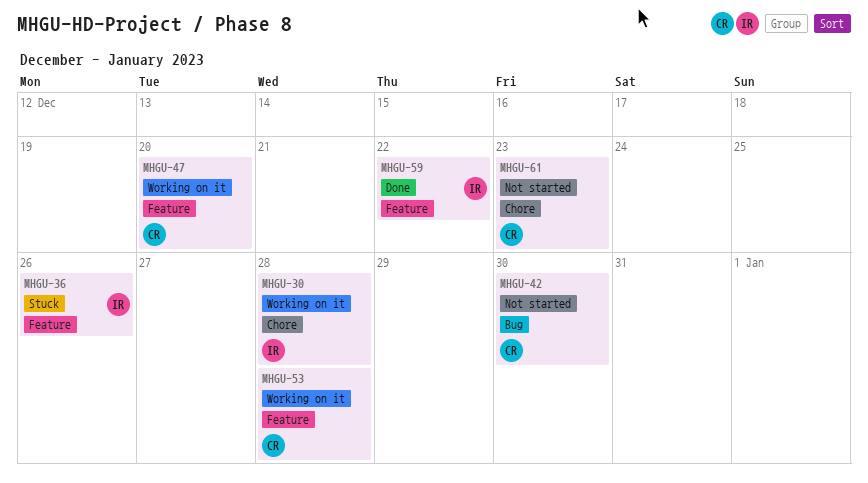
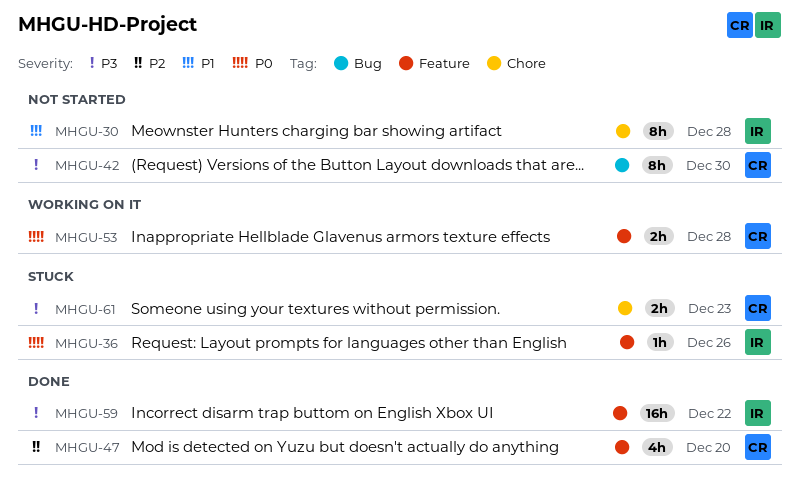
MHGU-30, status: Working on it -> Not started
MHGU-47, status: Working on it -> Done
MHGU-61, status: Not started -> Stuck

